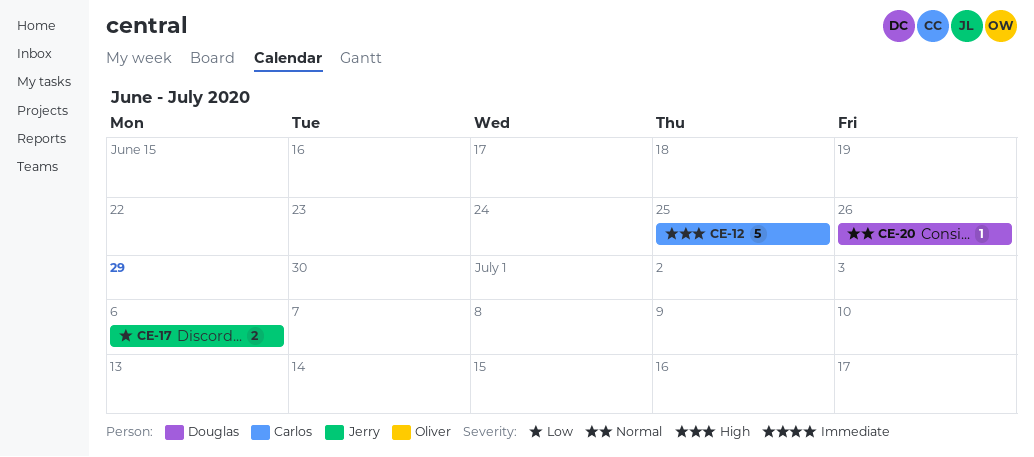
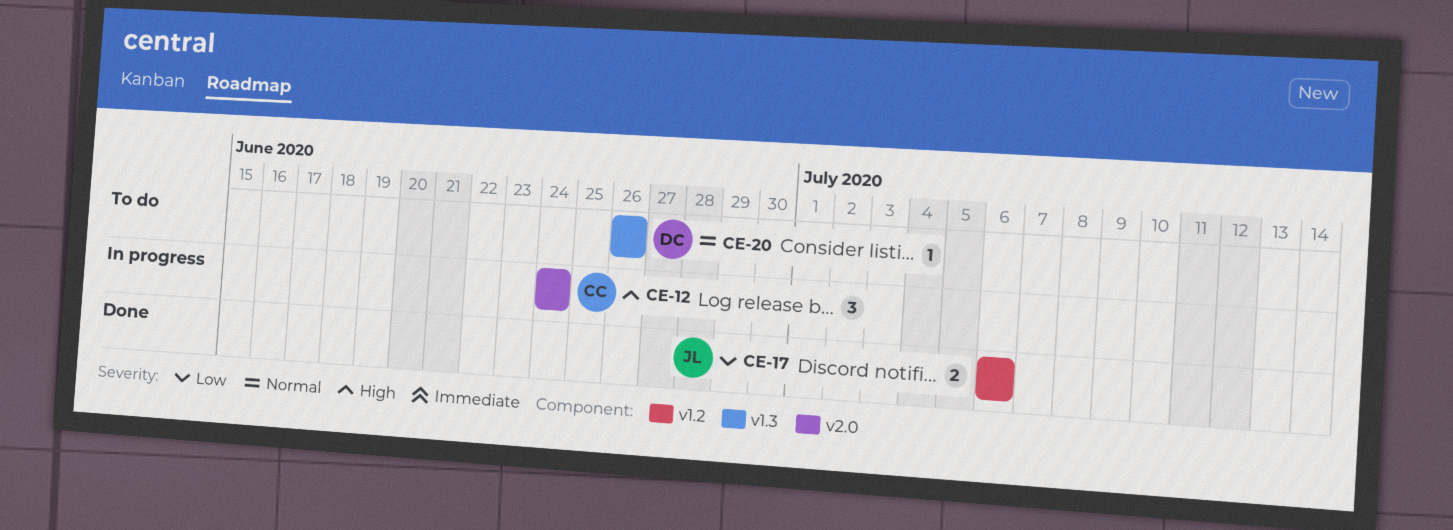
CE-12, estimate: 5 -> 3
CE-12, start: Jun 25 -> Jun 24
CE-12, due: Jun 25 -> Jun 24

